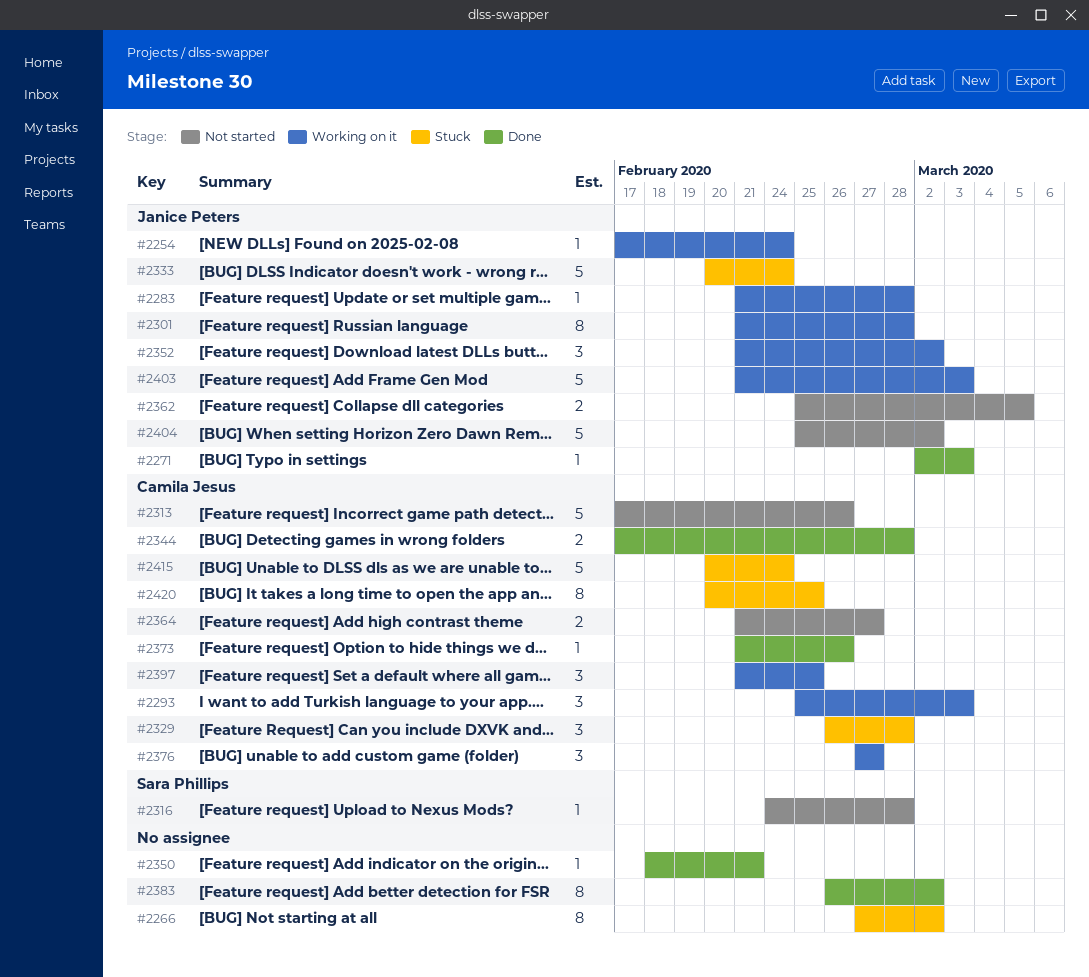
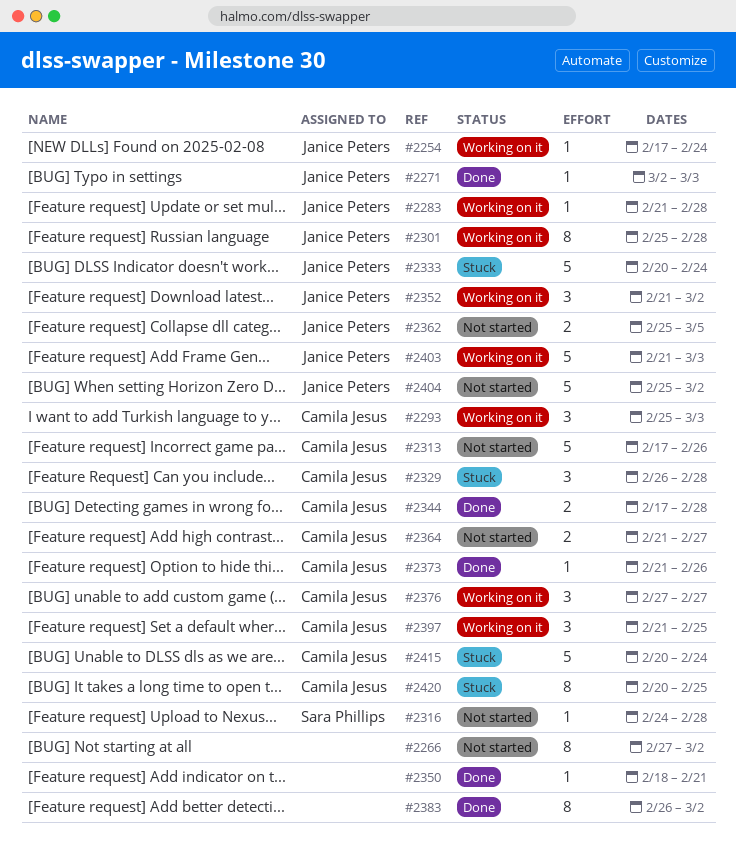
#2266, status: Stuck -> Not started
#2301, start: Feb 21 -> Feb 25

